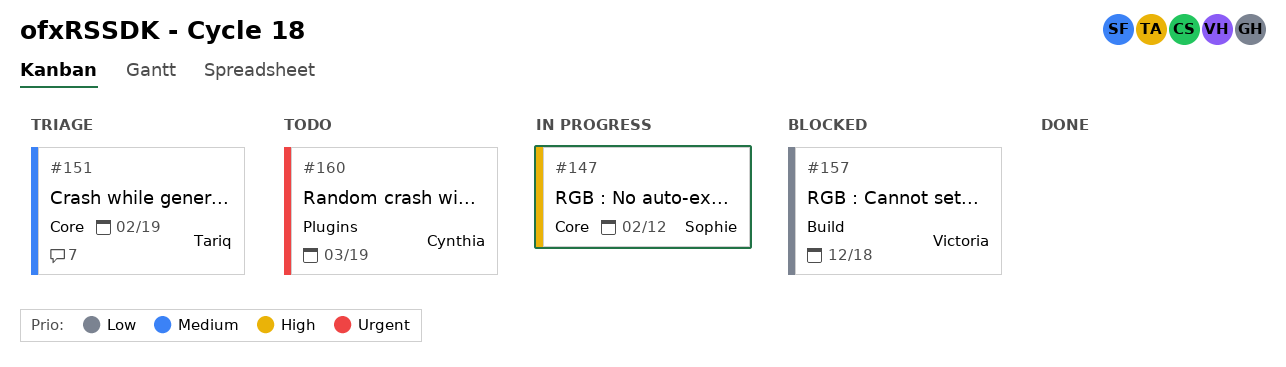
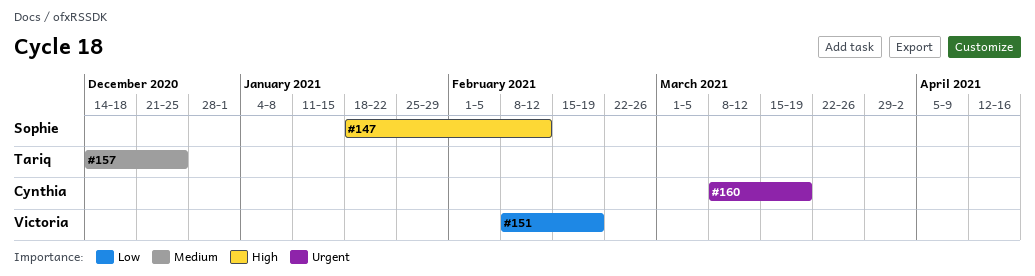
#151, owner: Tariq -> Victoria
#151, priority: Medium -> Low
#157, owner: Victoria -> Tariq
#157, priority: Low -> Medium
#157, due: Dec 18 -> Dec 25

